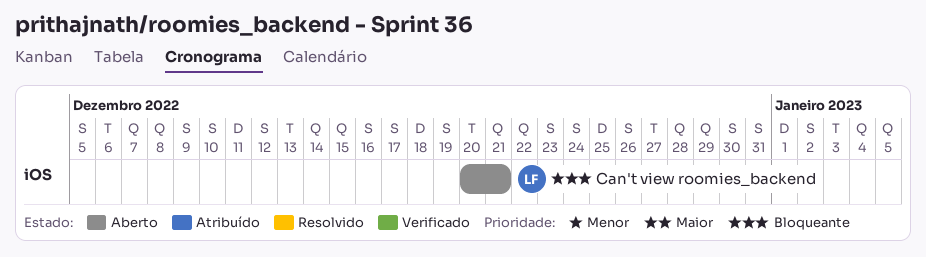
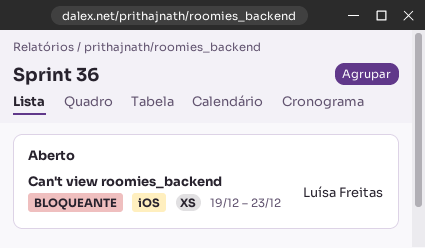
Can't view roomies_backend, start: Dec 20 -> Dec 19
Can't view roomies_backend, due: Dec 21 -> Dec 23

